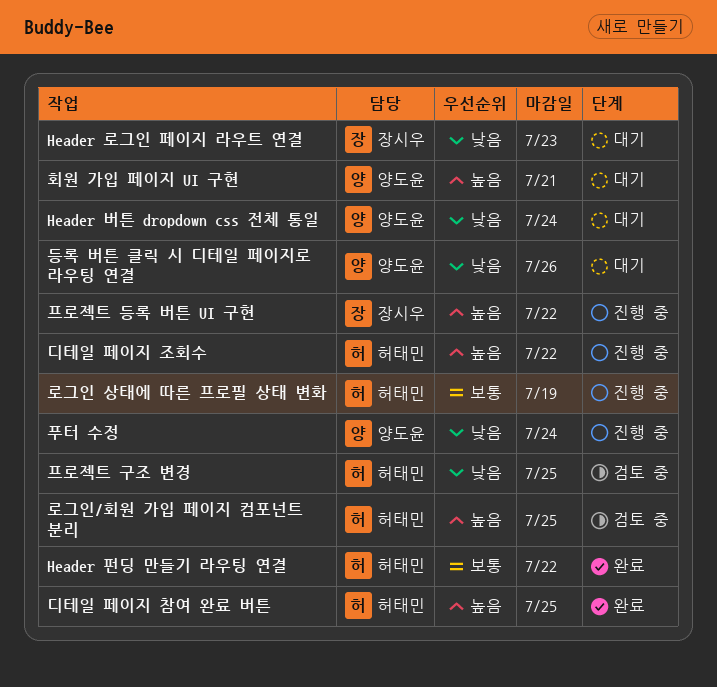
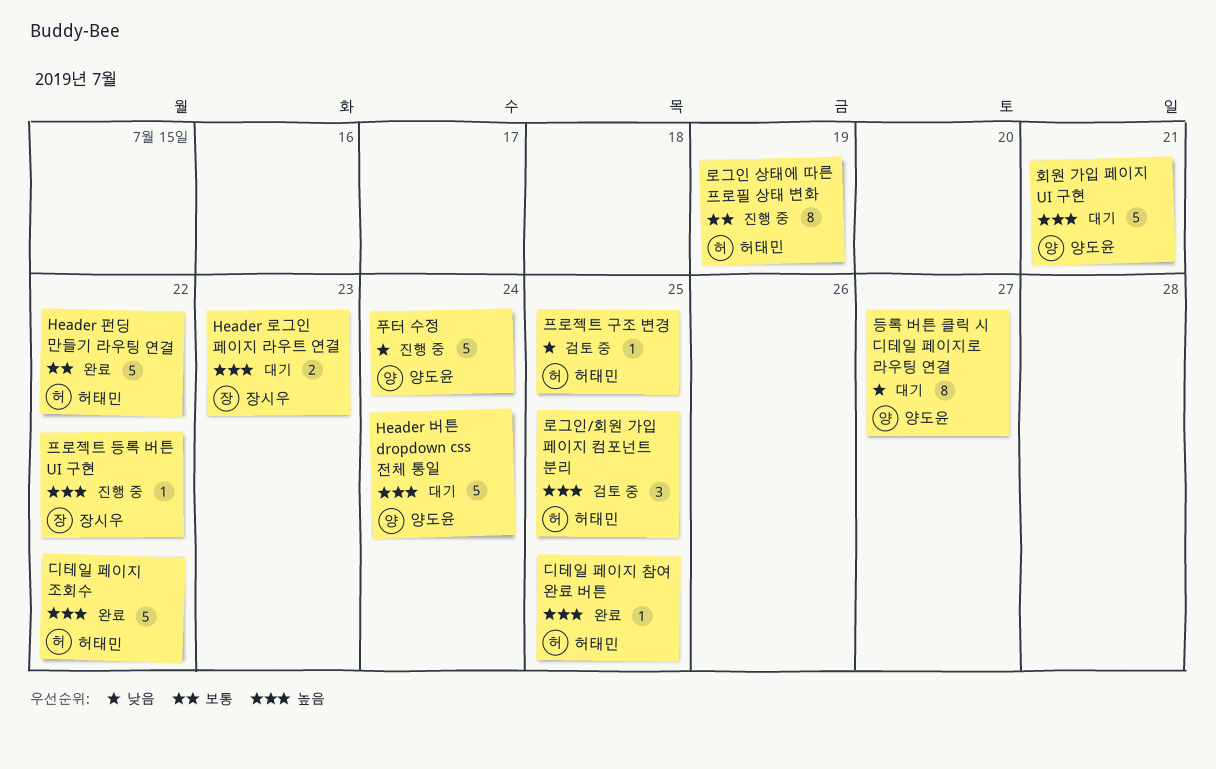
Header 로그인 페이지 라우트 연결, priority: 낮음 -> 높음
Header 버튼 dropdown css 전체 통일, priority: 낮음 -> 높음
등록 버튼 클릭 시 디테일 페이지로 라우팅 연결, due: Jul 26 -> Jul 27
디테일 페이지 조회수, status: 진행 중 -> 완료

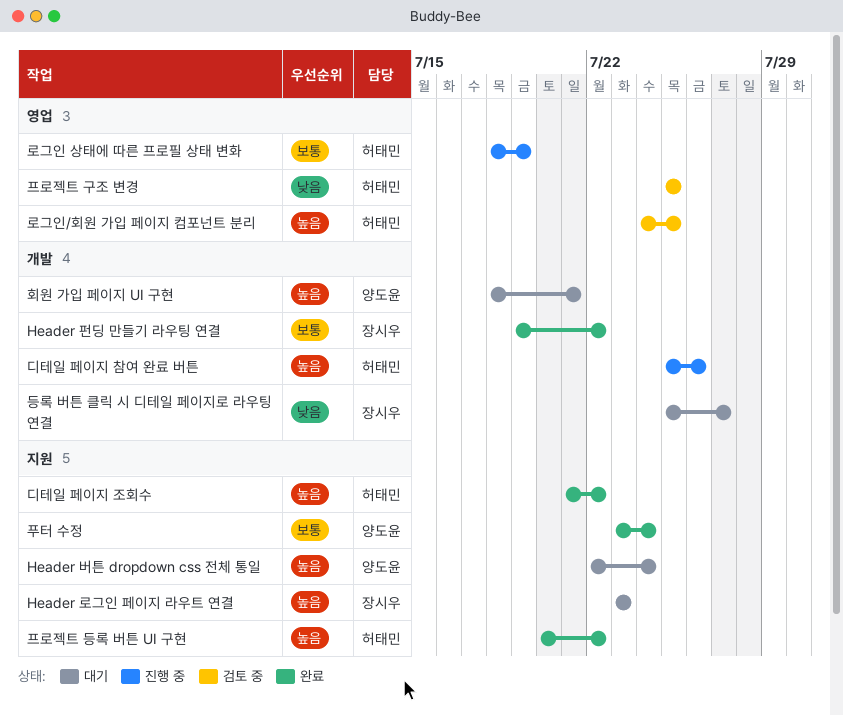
Header 펀딩 만들기 라우팅 연결, owner: 허태민 -> 장시우
등록 버튼 클릭 시 디테일 페이지로 라우팅 연결, owner: 양도윤 -> 장시우
디테일 페이지 참여 완료 버튼, status: 완료 -> 진행 중
디테일 페이지 참여 완료 버튼, due: Jul 25 -> Jul 26
푸터 수정, status: 진행 중 -> 완료
푸터 수정, priority: 낮음 -> 보통
프로젝트 등록 버튼 UI 구현, status: 진행 중 -> 완료
프로젝트 등록 버튼 UI 구현, owner: 장시우 -> 허태민

